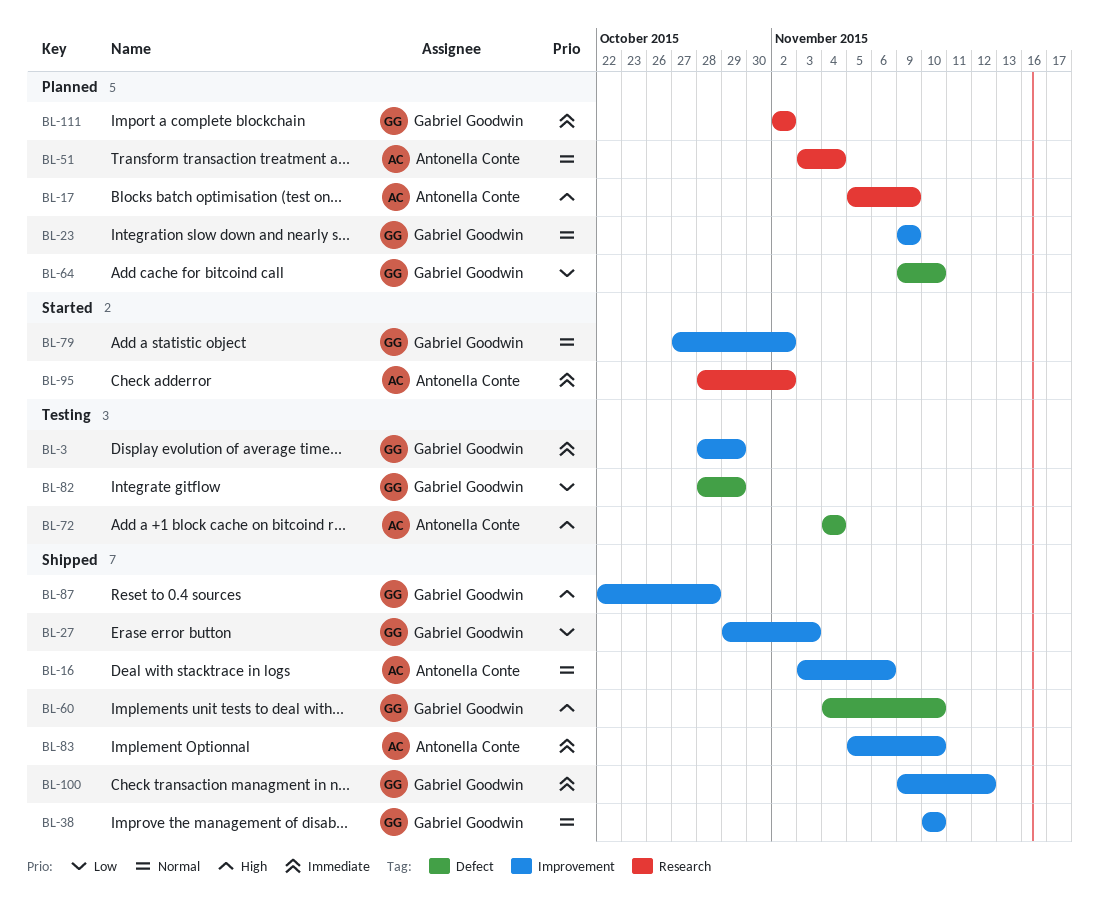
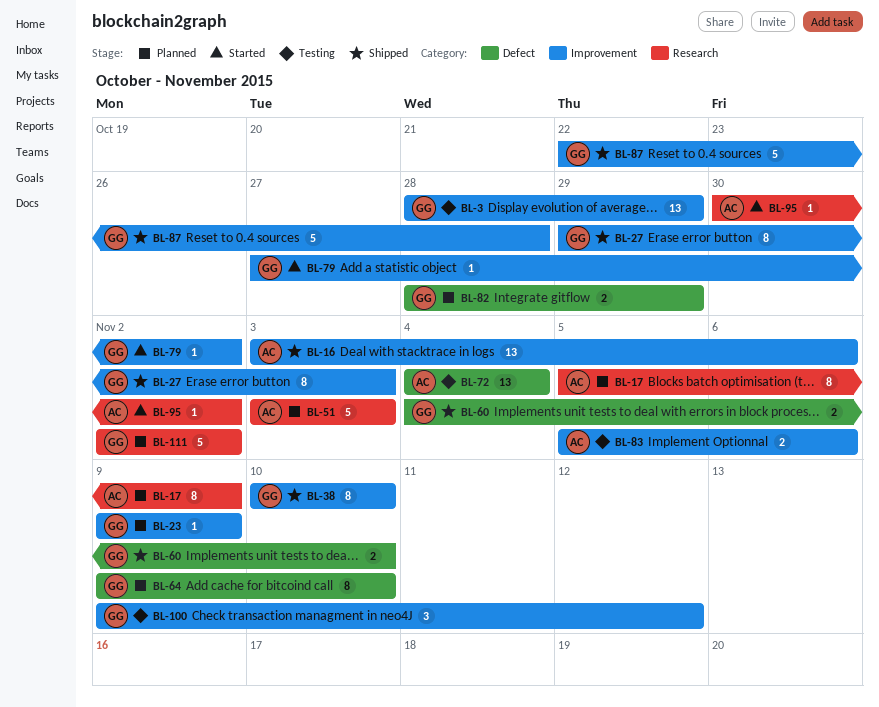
BL-51, due: Nov 4 -> Nov 3
BL-82, status: Testing -> Planned
BL-83, status: Shipped -> Testing
BL-83, due: Nov 10 -> Nov 6
BL-95, start: Oct 28 -> Oct 30
BL-100, status: Shipped -> Testing

